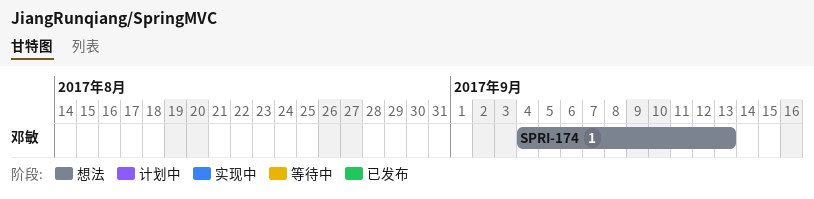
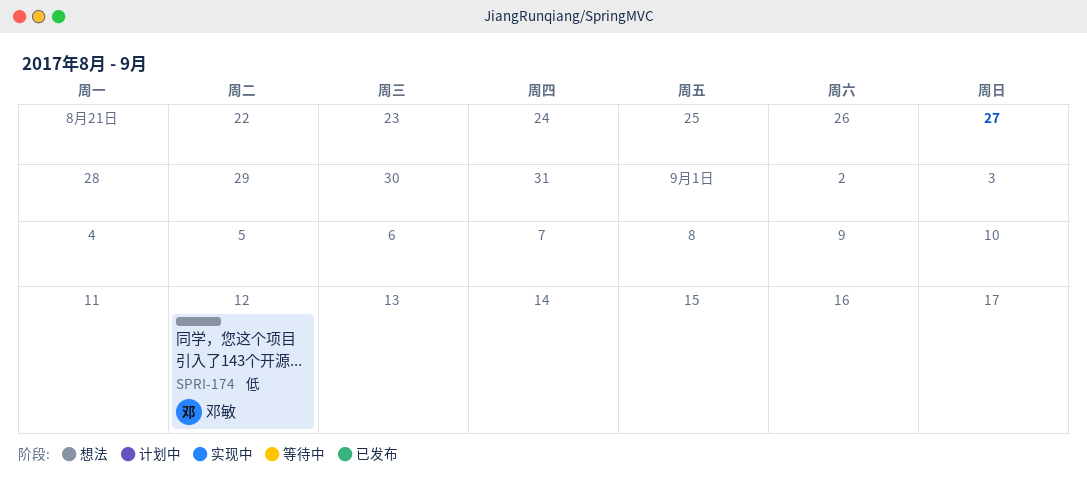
SPRI-174, due: Sep 13 -> Sep 12

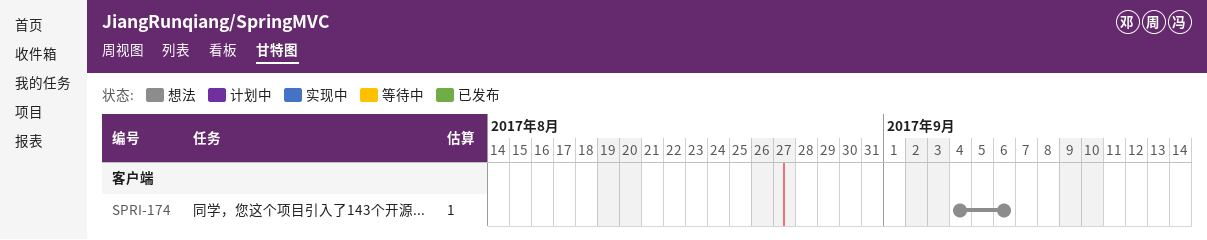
SPRI-174, due: Sep 12 -> Sep 6

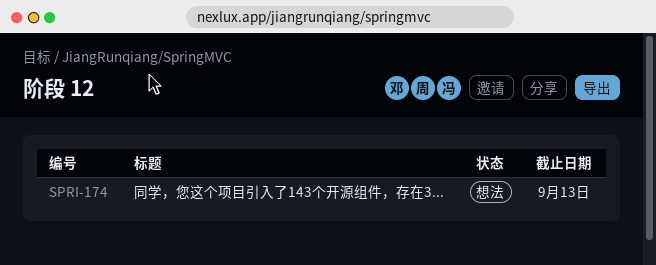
SPRI-174, due: Sep 6 -> Sep 13

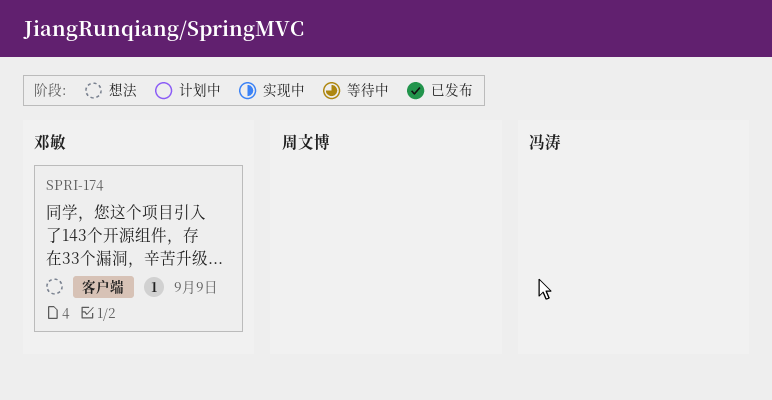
SPRI-174, due: Sep 13 -> Sep 9

